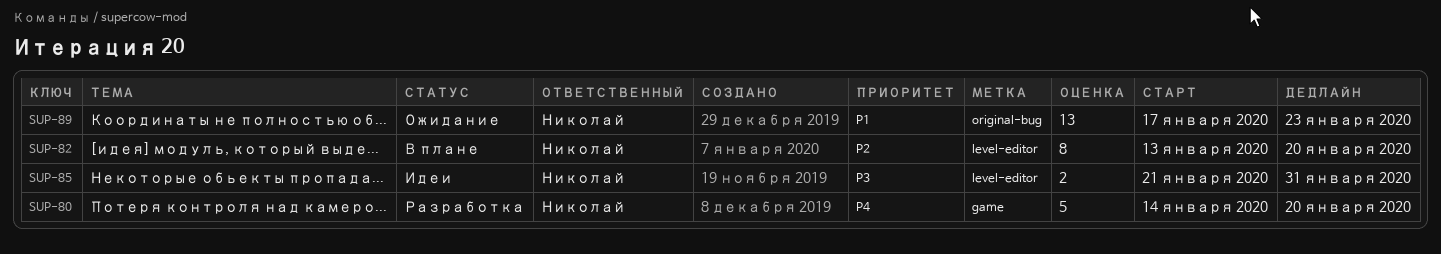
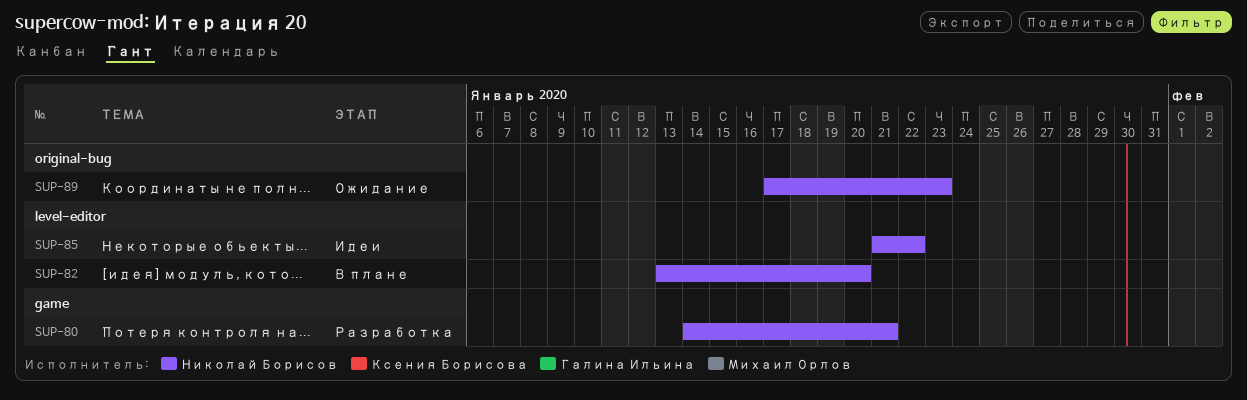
SUP-80, due: Jan 20 -> Jan 21
SUP-85, due: Jan 31 -> Jan 22

